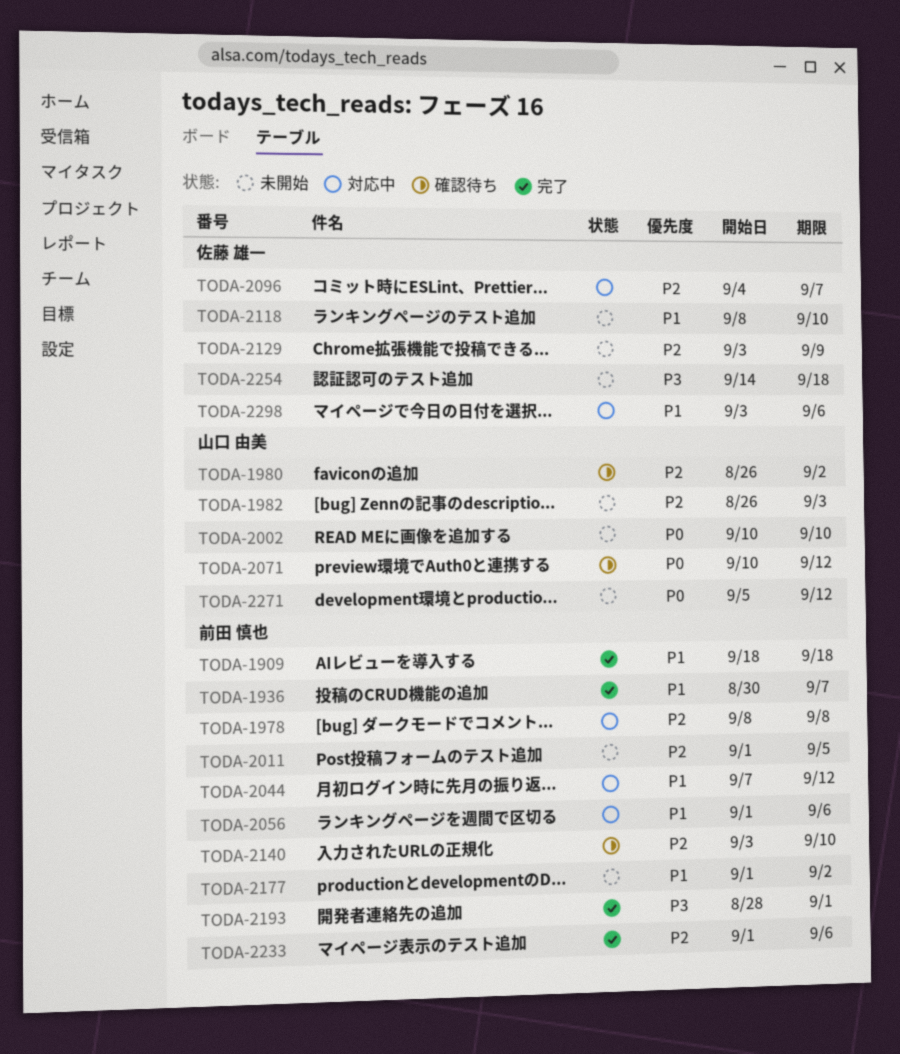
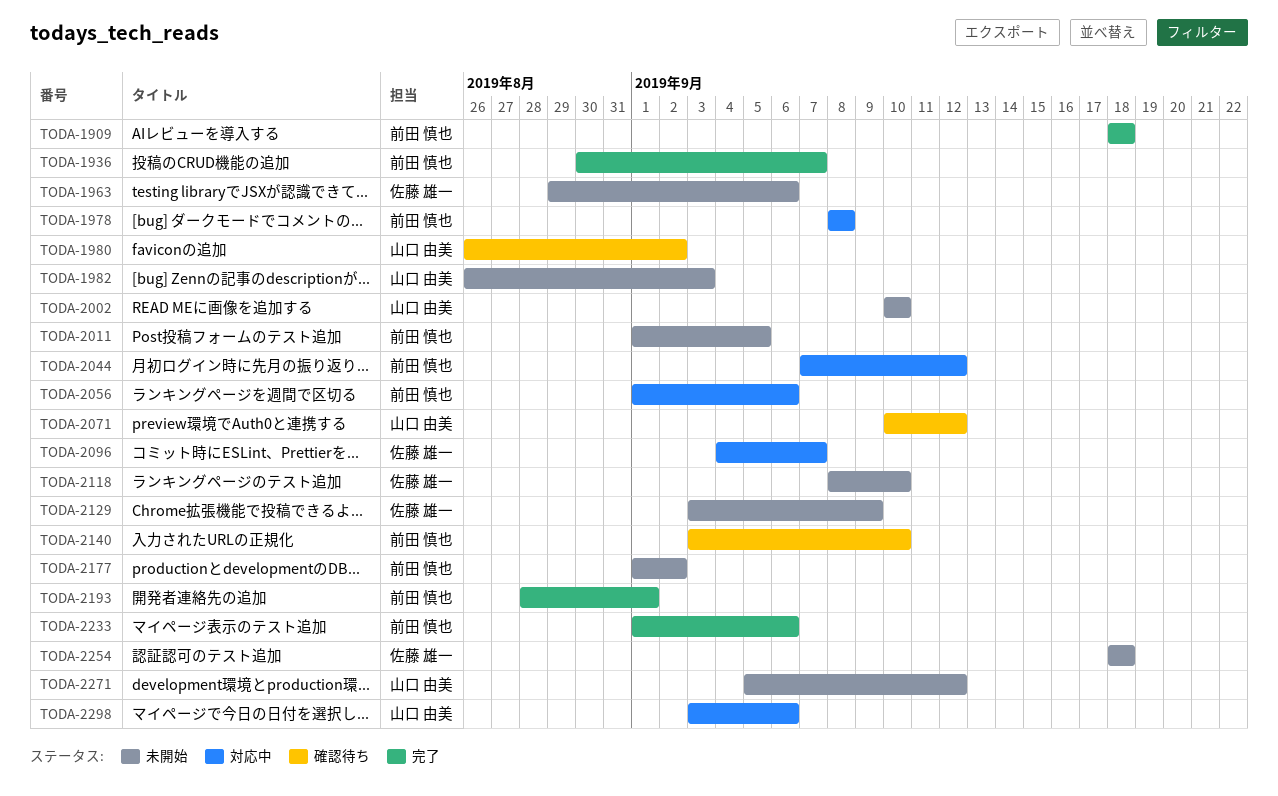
TODA-1963: none -> present
TODA-2254, start: Sep 14 -> Sep 18
TODA-2298, owner: 佐藤 雄一 -> 山口 由美

